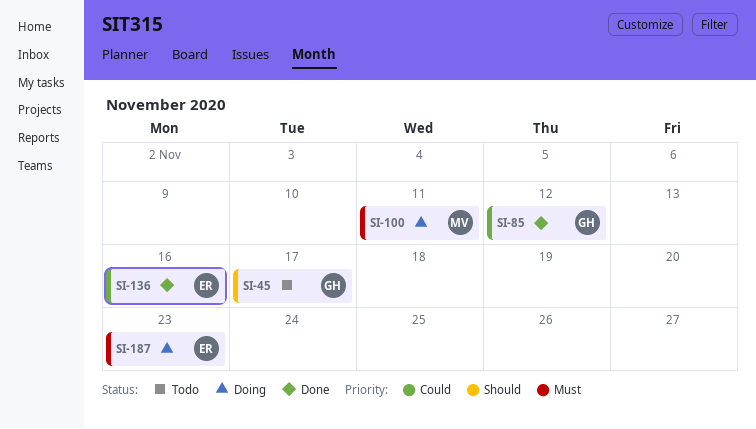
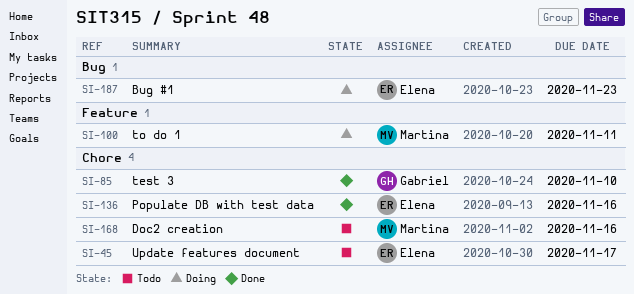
SI-45, owner: Gabriel -> Elena
SI-85, due: Nov 12 -> Nov 10
SI-168: none -> present

